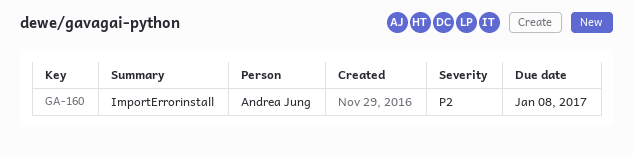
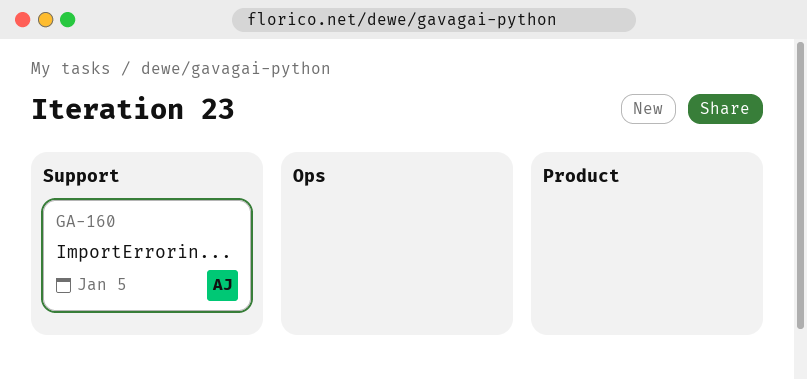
GA-160, due: Jan 8 -> Jan 5

